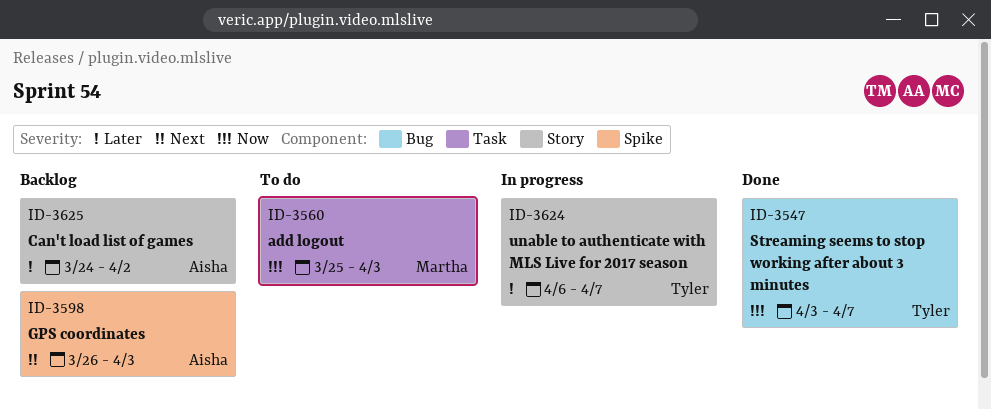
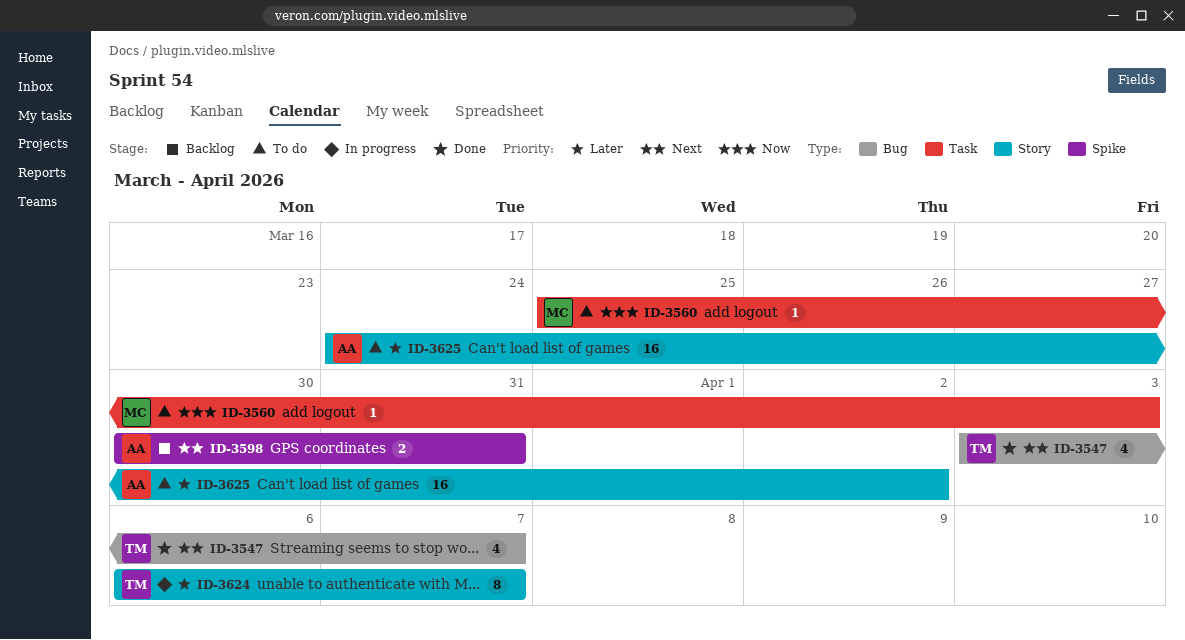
ID-3547, priority: Now -> Next
ID-3598, start: Mar 26 -> Mar 30
ID-3598, due: Apr 3 -> Mar 31
ID-3625, status: Backlog -> To do

